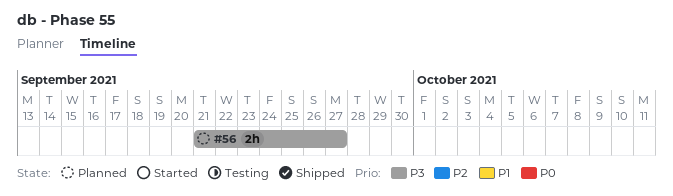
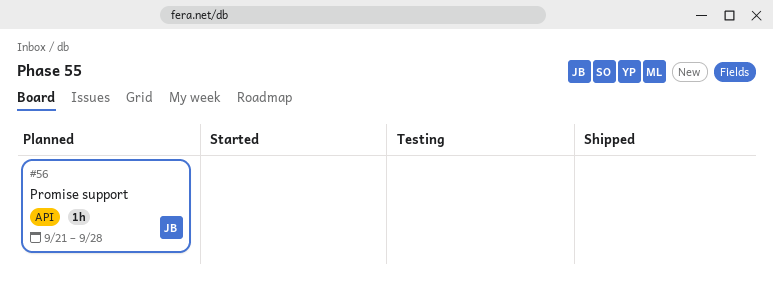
#56, estimate: 2h -> 1h
#56, due: Sep 27 -> Sep 28

